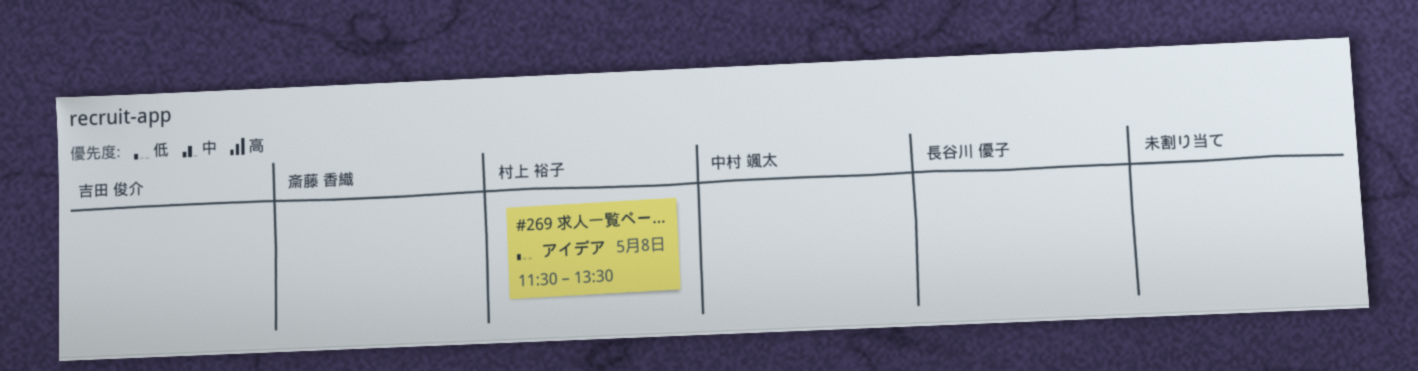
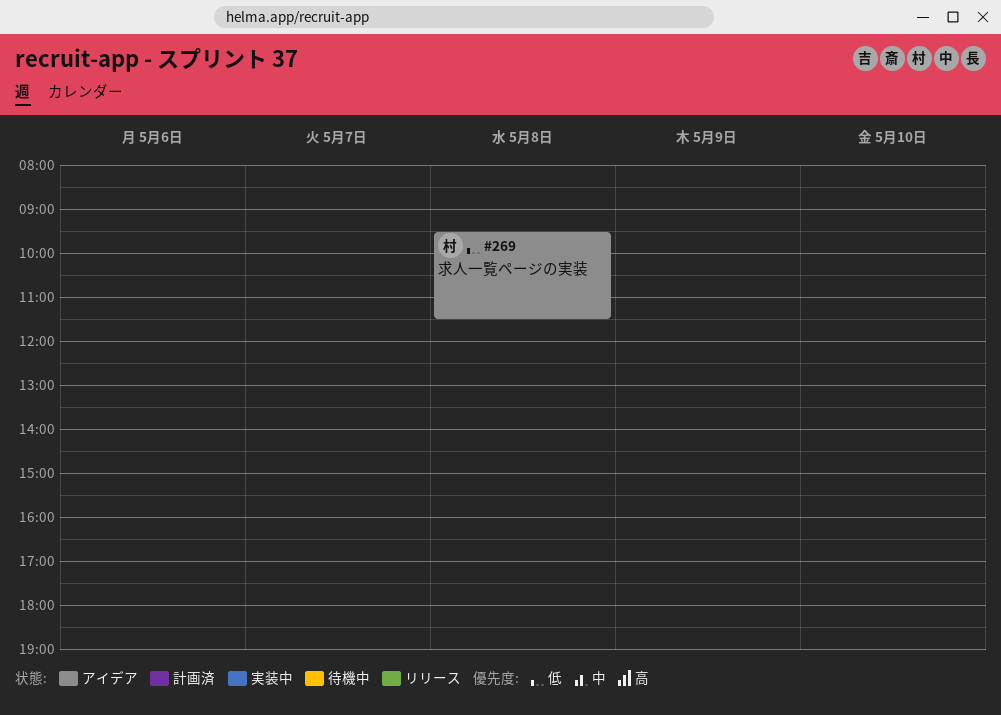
#269, begins: 11:30 -> 09:30
#269, ends: 13:30 -> 11:30

